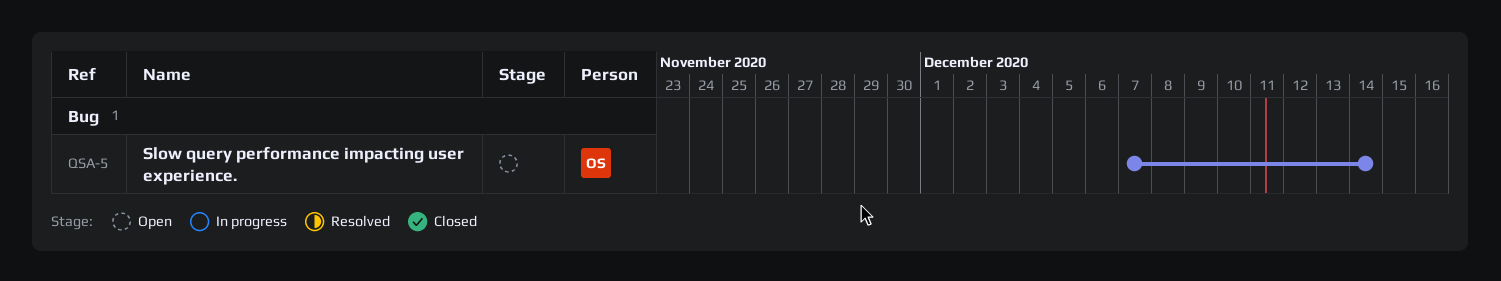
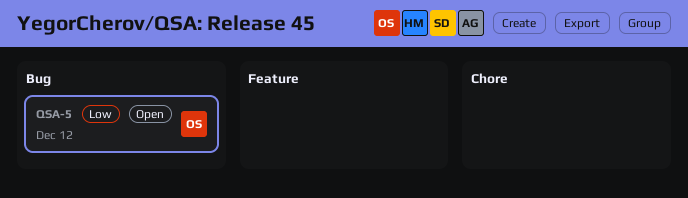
QSA-5, due: Dec 14 -> Dec 12

